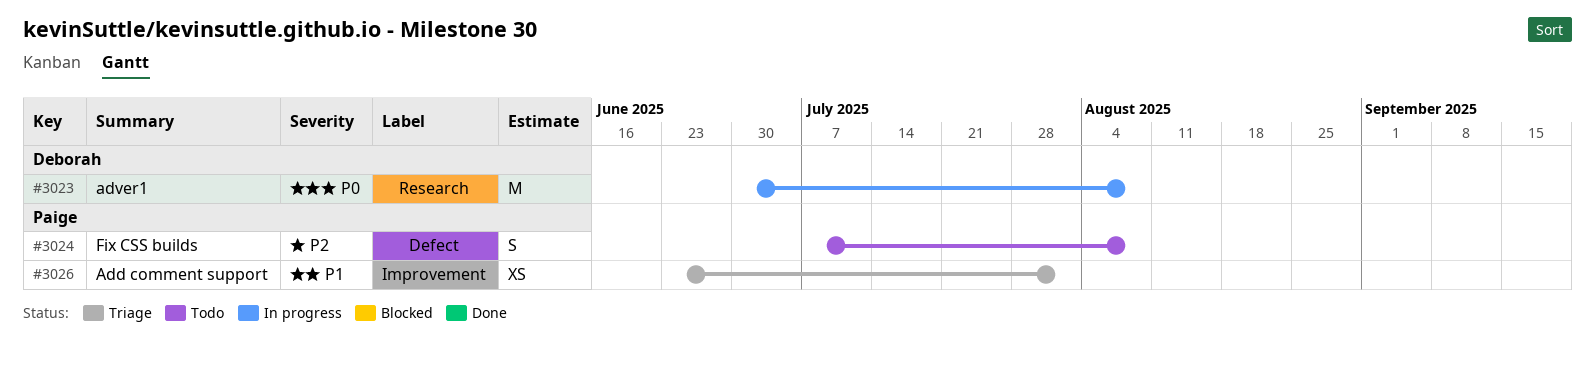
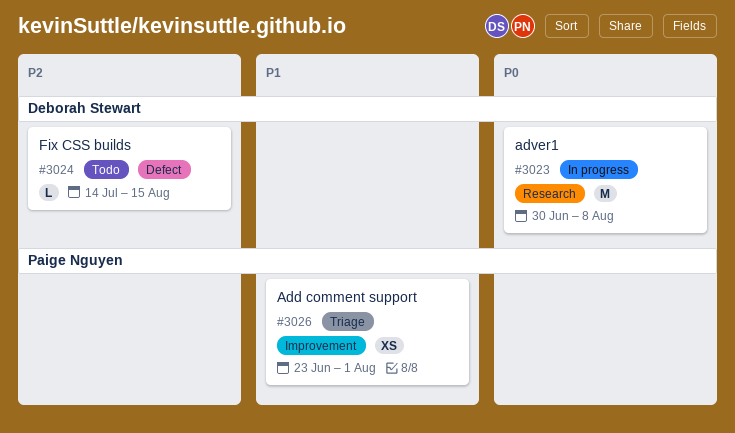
#3024, owner: Paige Nguyen -> Deborah Stewart
#3024, estimate: S -> L
#3024, start: Jul 7 -> Jul 14
#3024, due: Aug 8 -> Aug 15

